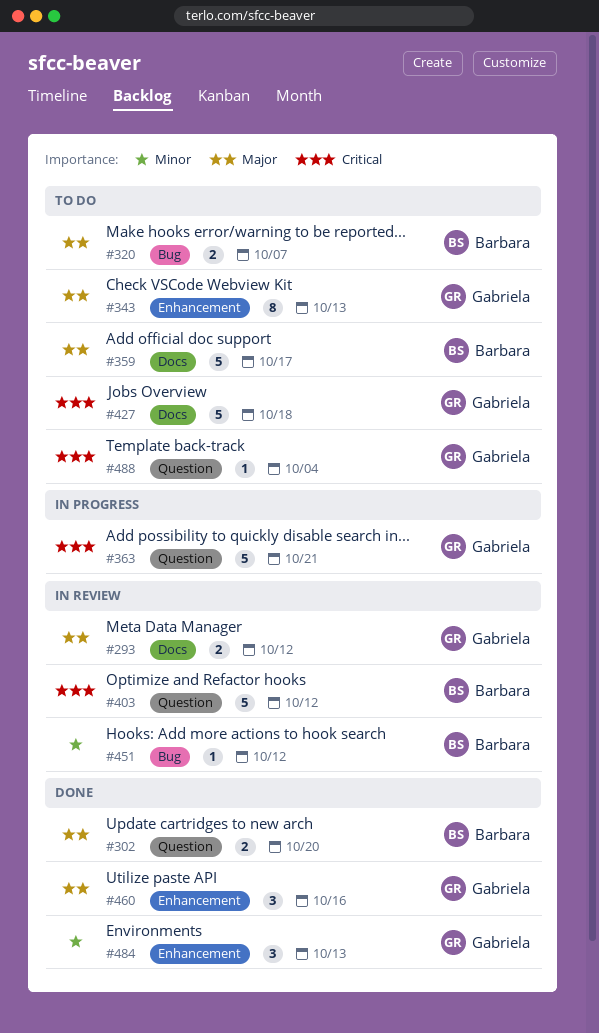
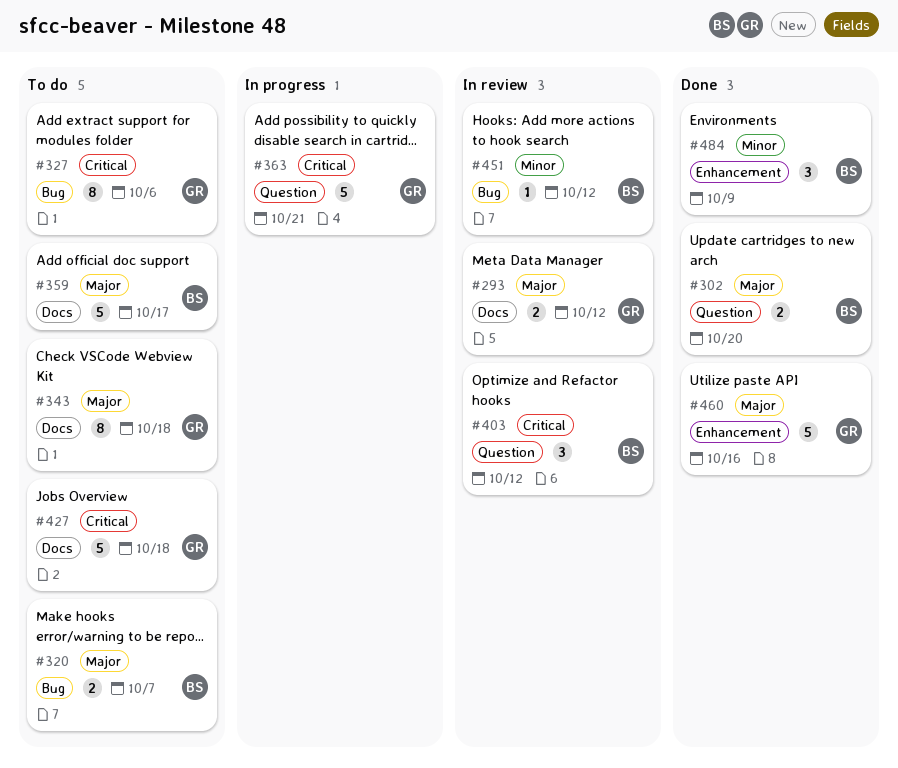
#327: none -> present
#343, label: Enhancement -> Docs
#343, due: Oct 13 -> Oct 18
#403, estimate: 5 -> 3
#460, estimate: 3 -> 5
#484, owner: Gabriela -> Barbara
#484, due: Oct 13 -> Oct 9
#488: present -> none

